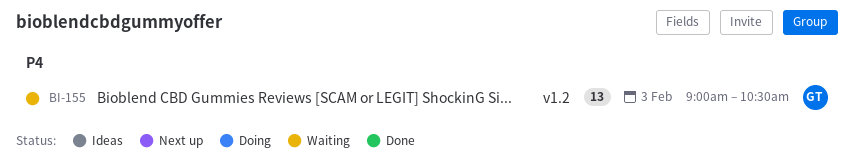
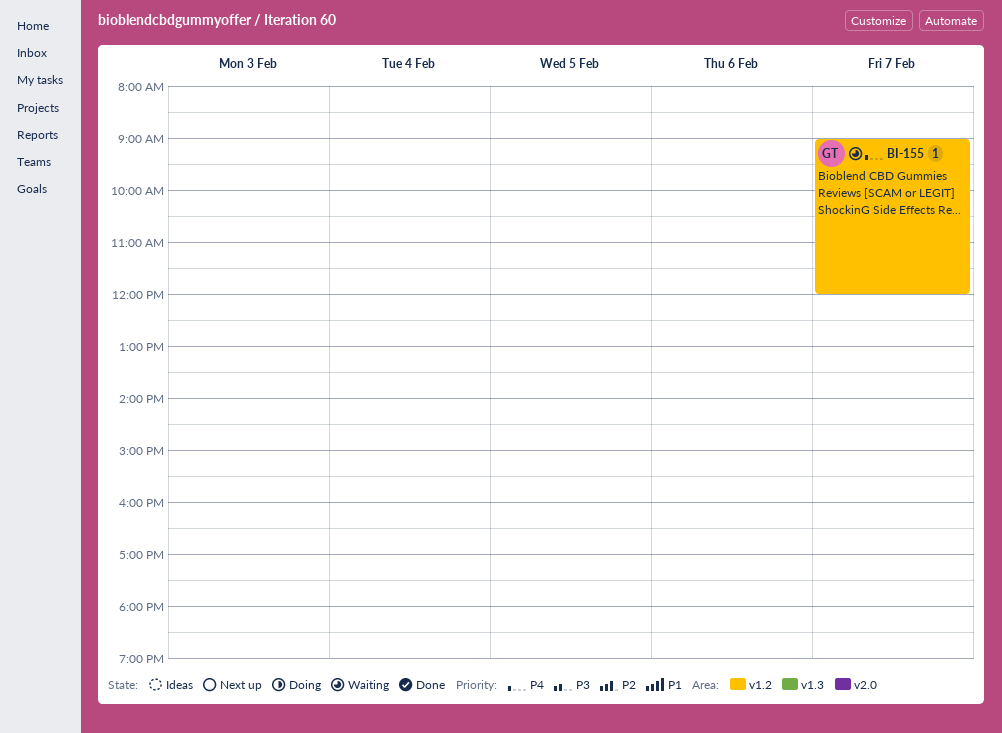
BI-155, estimate: 13 -> 1
BI-155, day: Feb 3 -> Feb 7
BI-155, ends: 10:30 -> 12:00

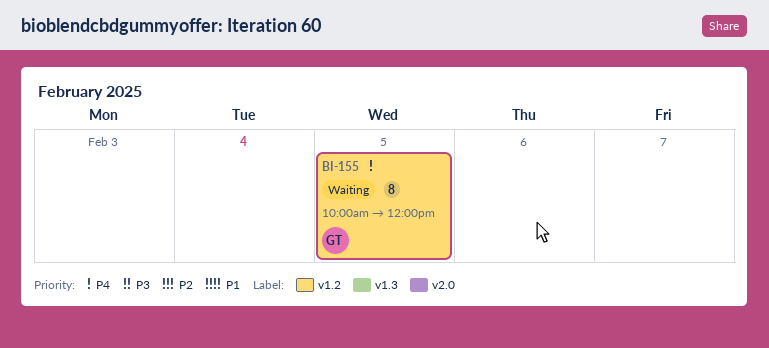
BI-155, estimate: 1 -> 8
BI-155, day: Feb 7 -> Feb 5
BI-155, begins: 09:00 -> 10:00

